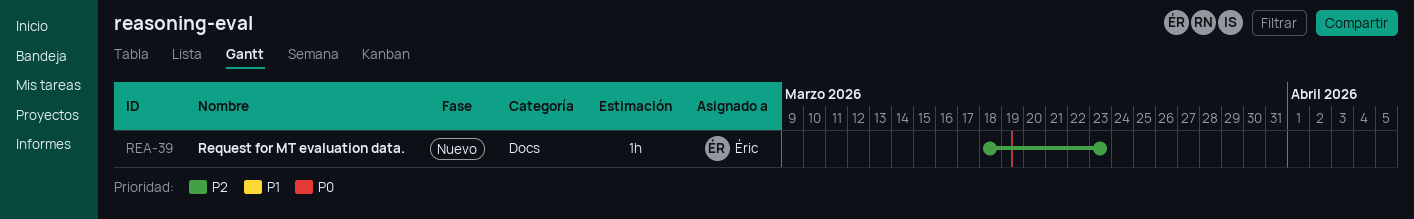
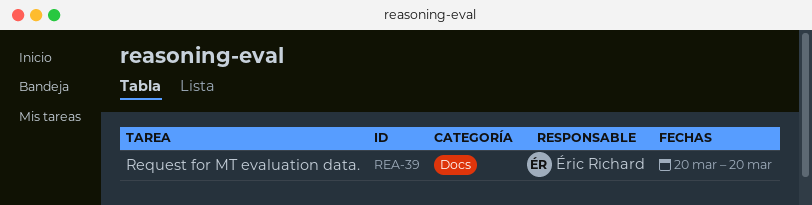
REA-39, start: Mar 18 -> Mar 20
REA-39, due: Mar 23 -> Mar 20

